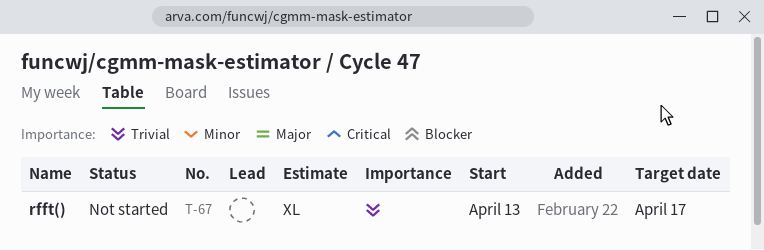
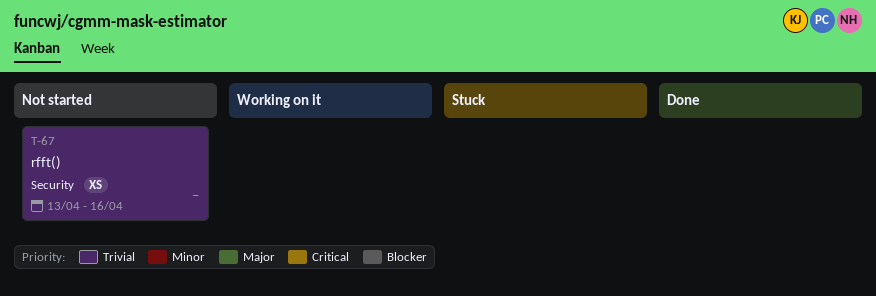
T-67, estimate: XL -> XS
T-67, due: Apr 17 -> Apr 16

